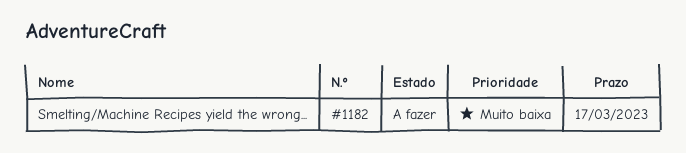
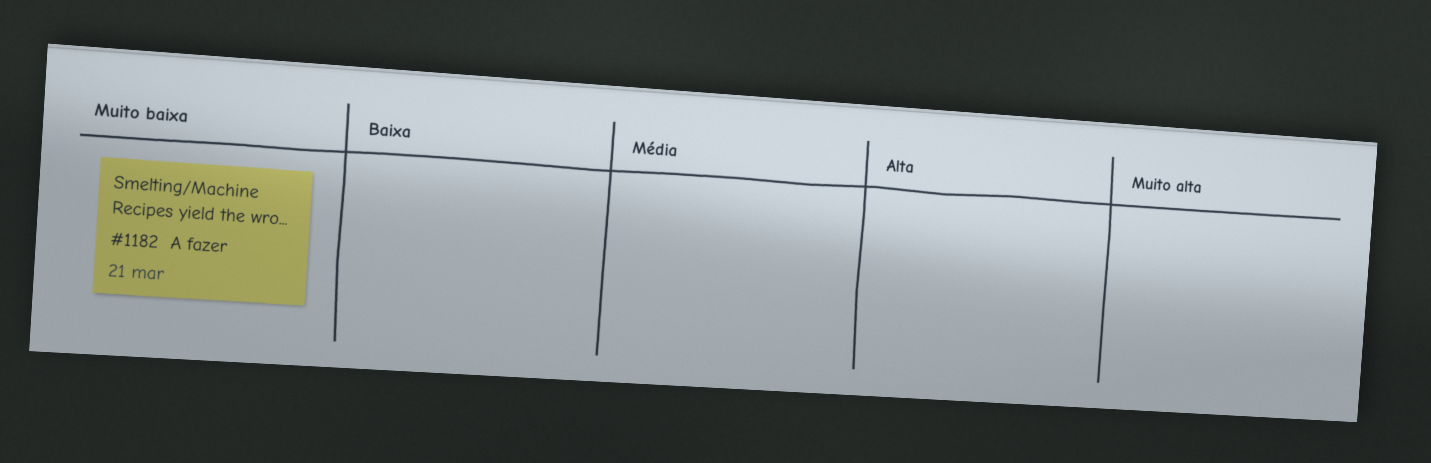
#1182, due: Mar 17 -> Mar 21

